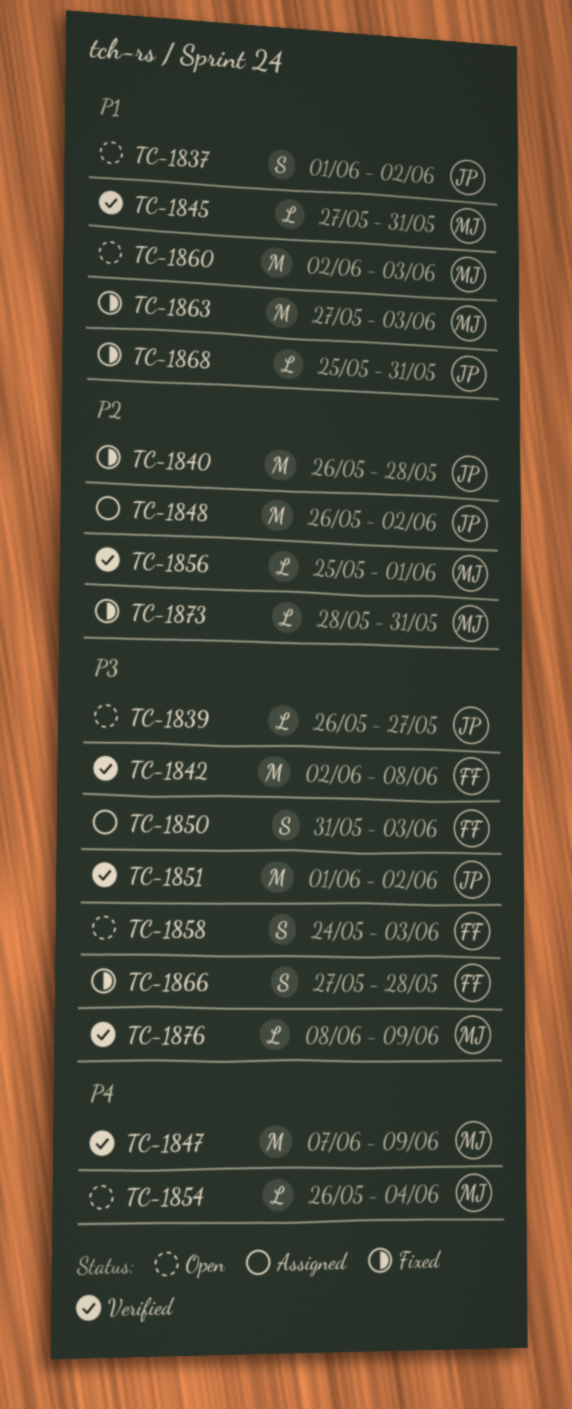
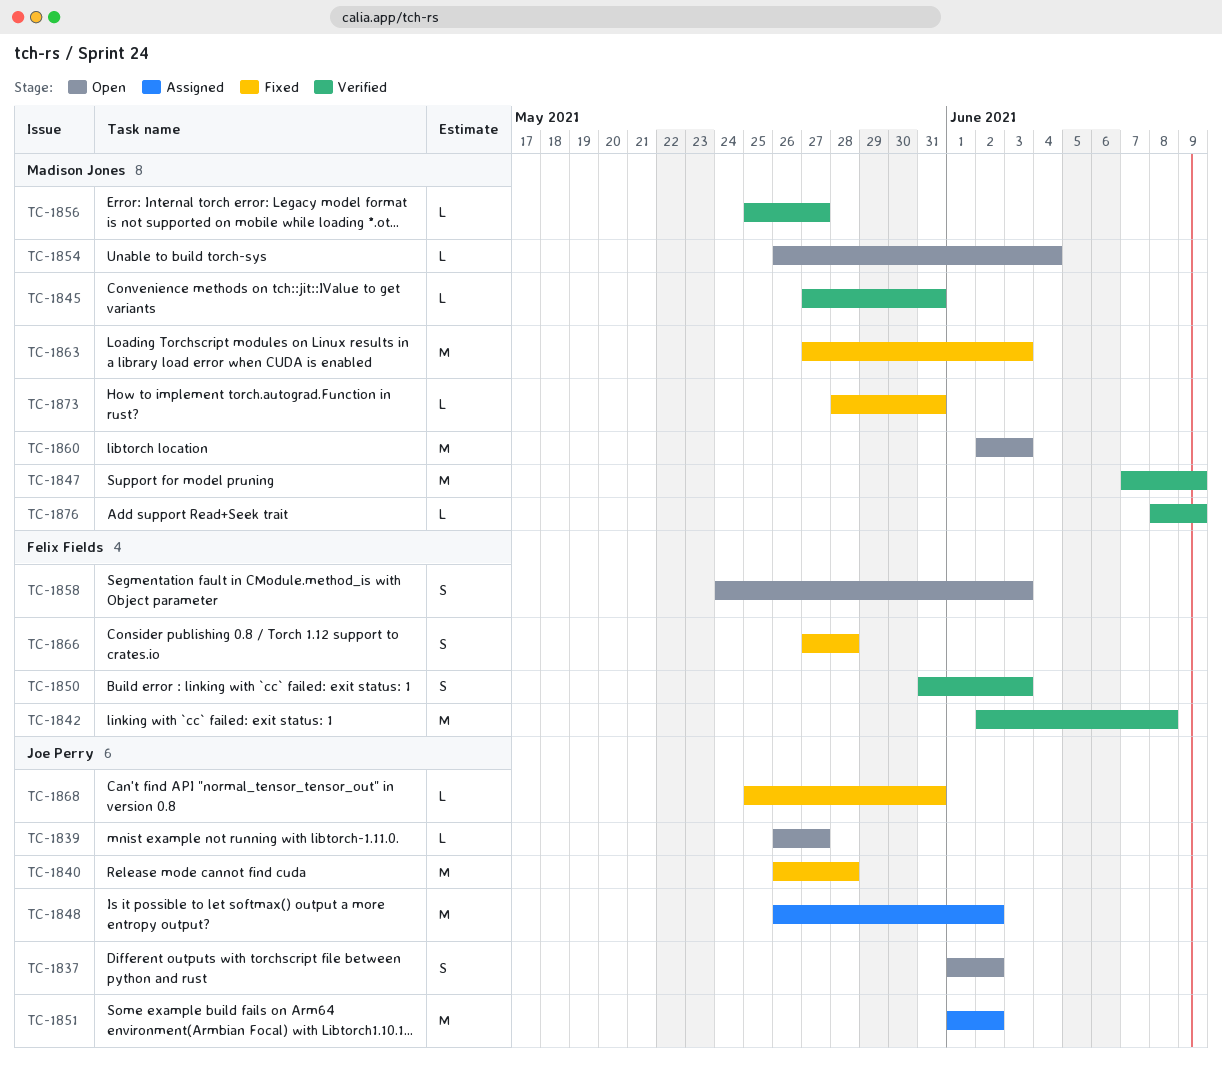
TC-1850, status: Assigned -> Verified
TC-1851, status: Verified -> Assigned
TC-1856, due: Jun 1 -> May 27

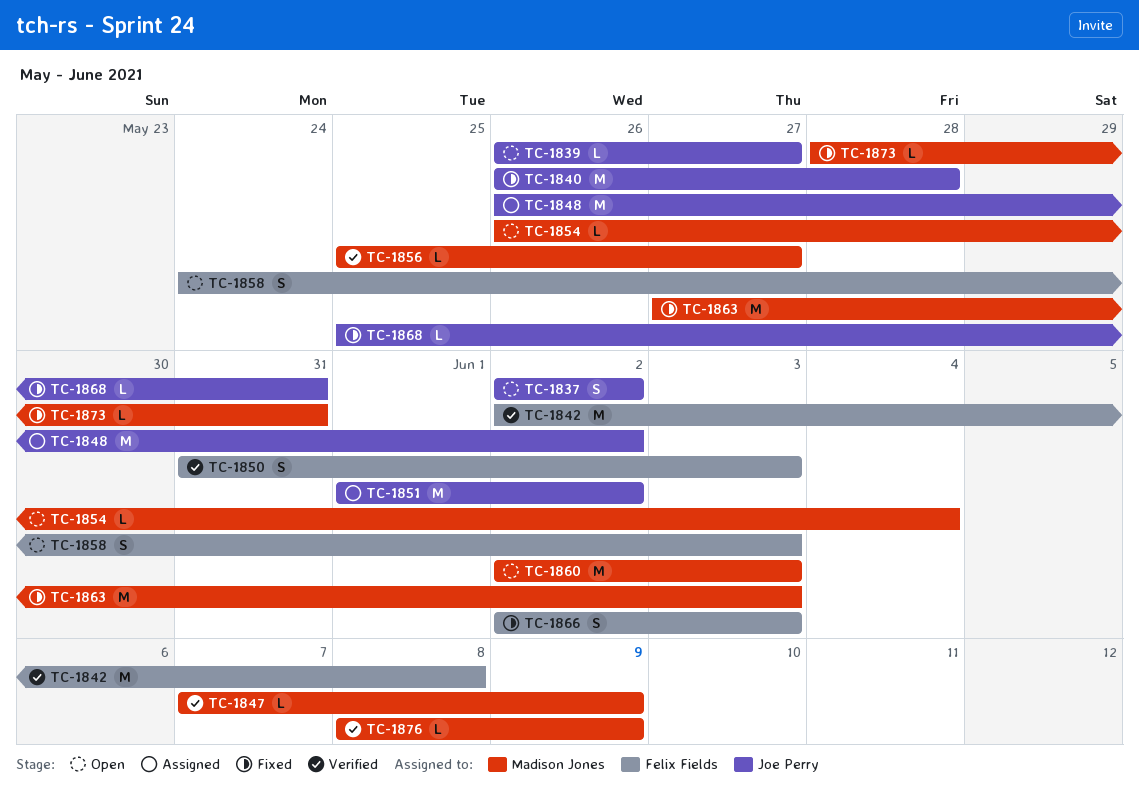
TC-1837, start: Jun 1 -> Jun 2
TC-1845: present -> none
TC-1847, estimate: M -> L
TC-1866, start: May 27 -> Jun 2
TC-1866, due: May 28 -> Jun 3

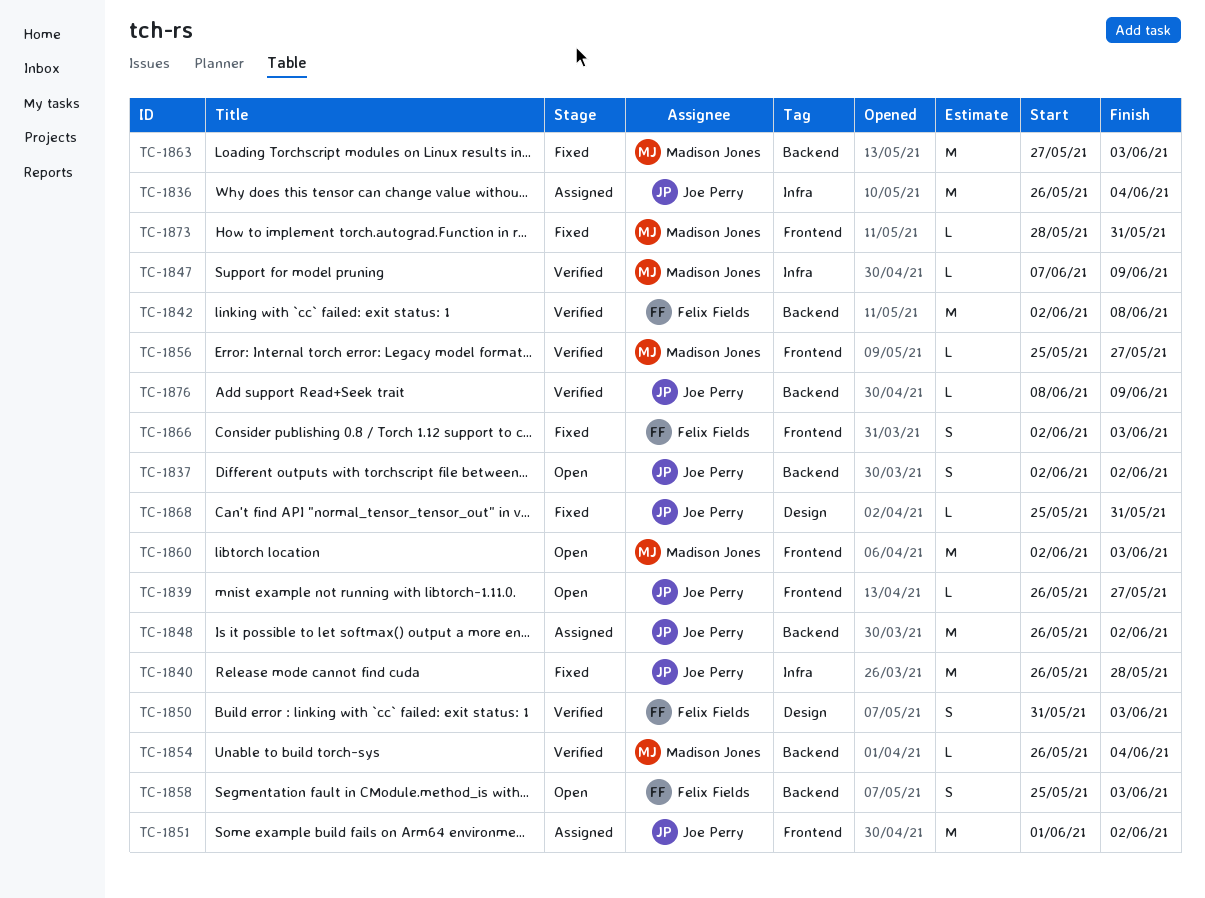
TC-1836: none -> present
TC-1854, status: Open -> Verified
TC-1858, start: May 24 -> May 25
TC-1876, owner: Madison Jones -> Joe Perry

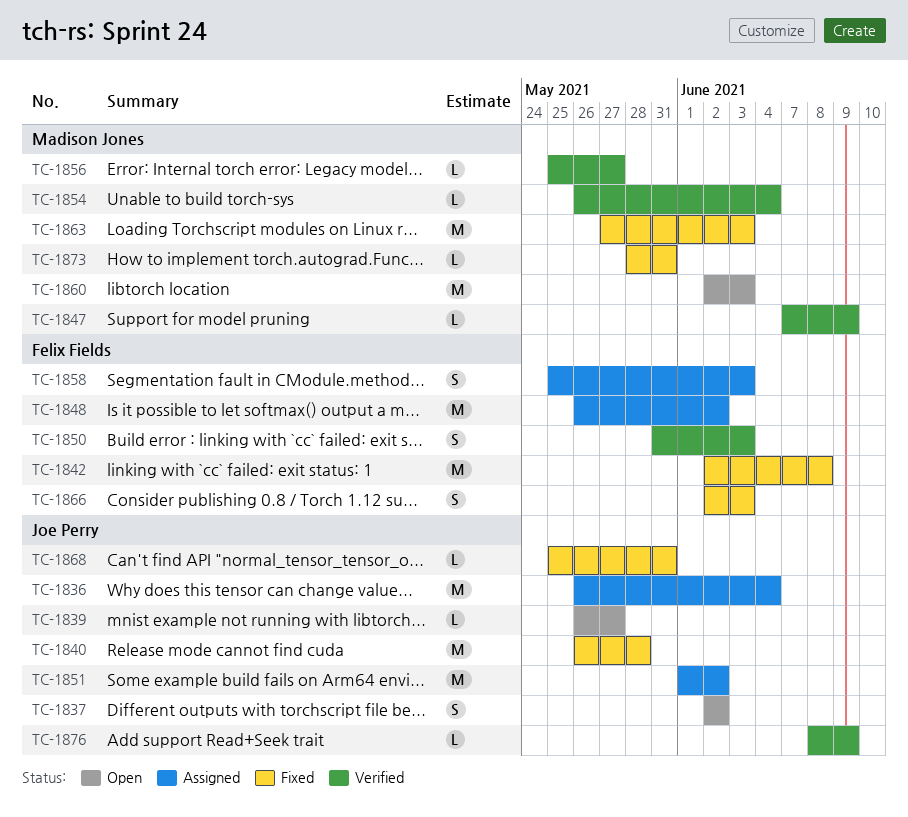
TC-1842, status: Verified -> Fixed
TC-1848, owner: Joe Perry -> Felix Fields
TC-1858, status: Open -> Assigned

